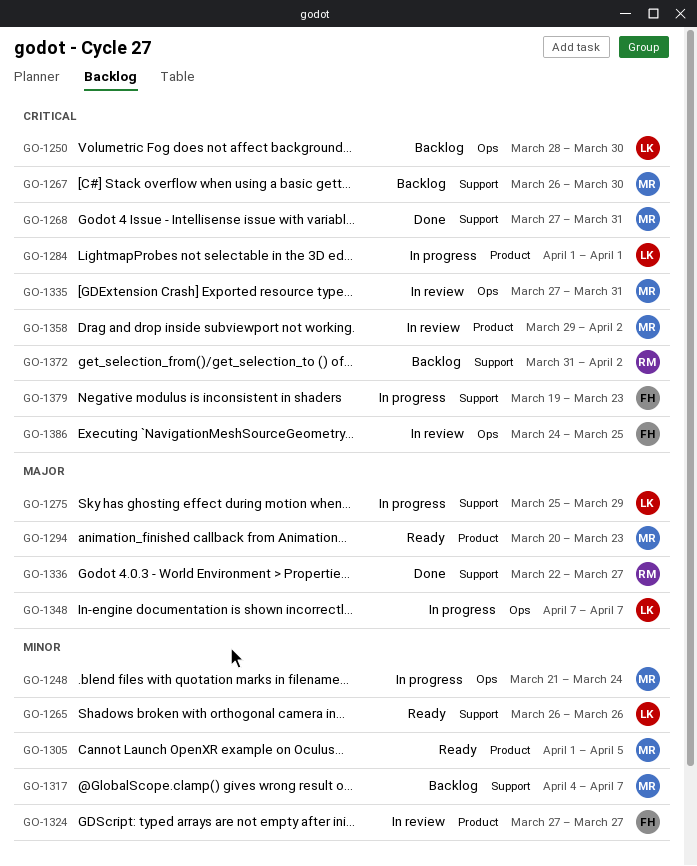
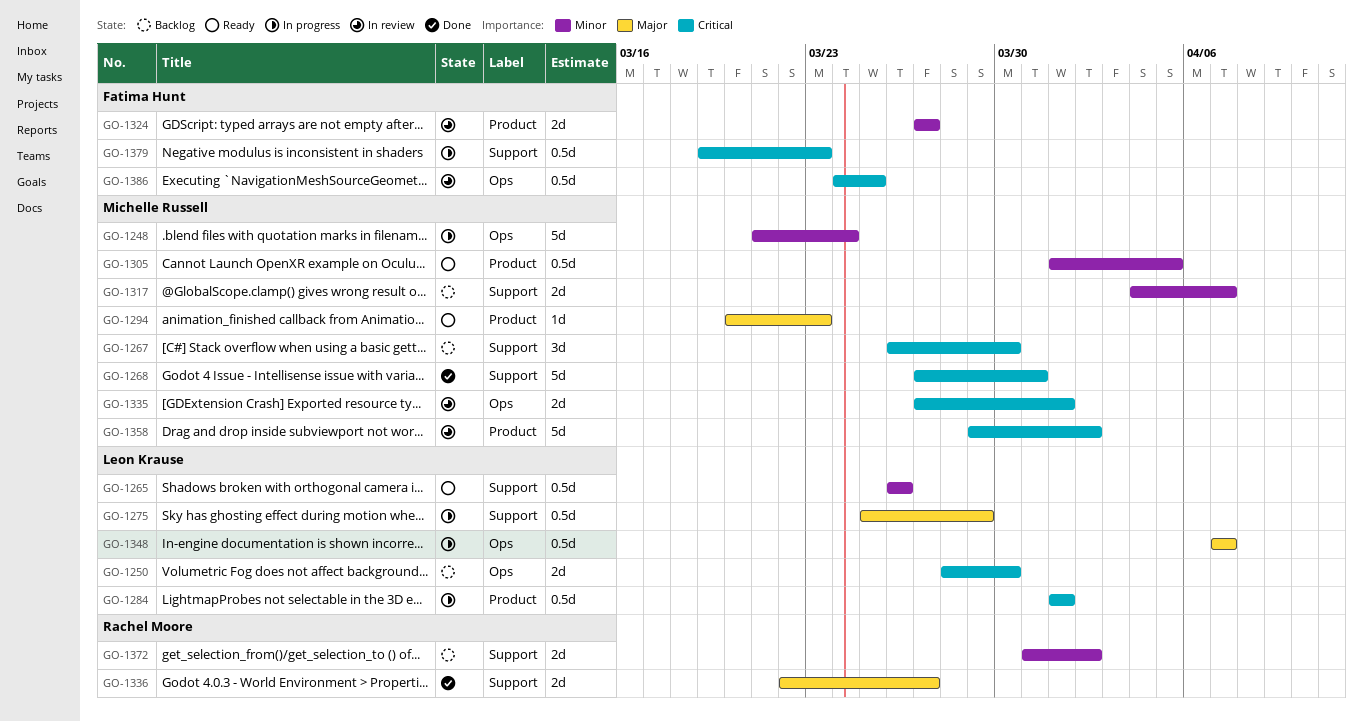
GO-1335, due: Mar 31 -> Apr 1
GO-1372, priority: Critical -> Minor

